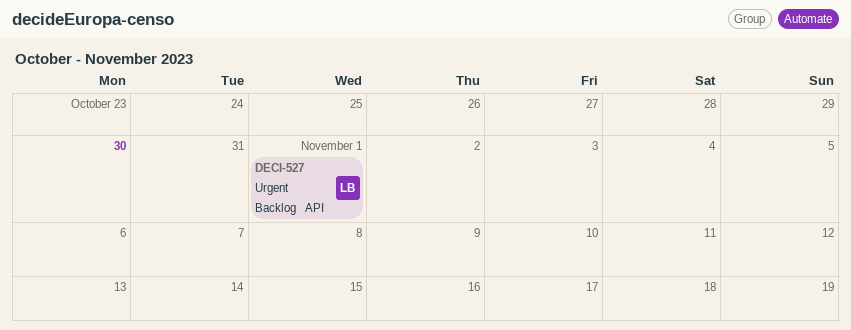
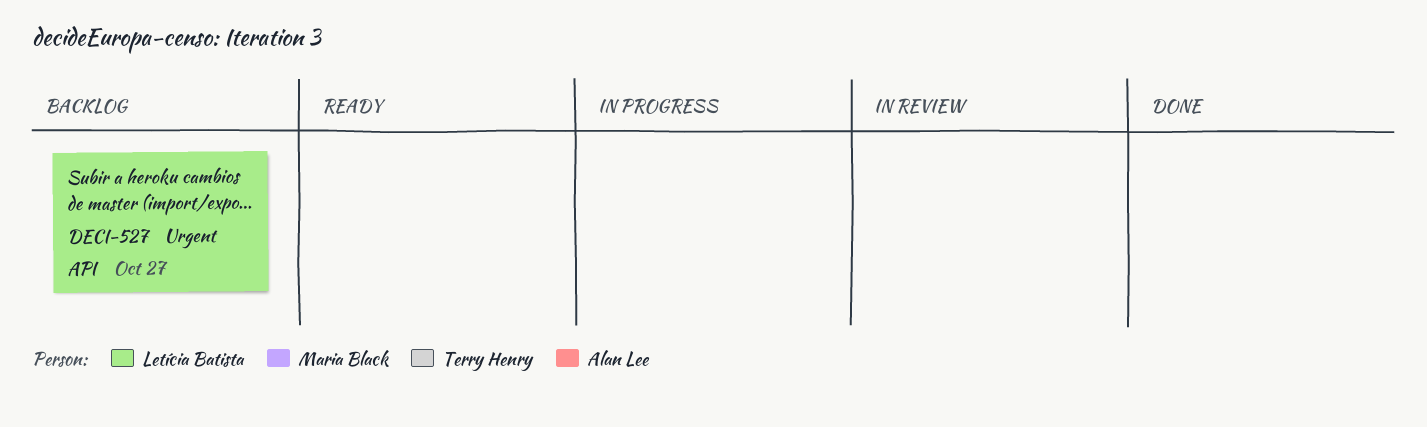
DECI-527, due: Nov 1 -> Oct 27

